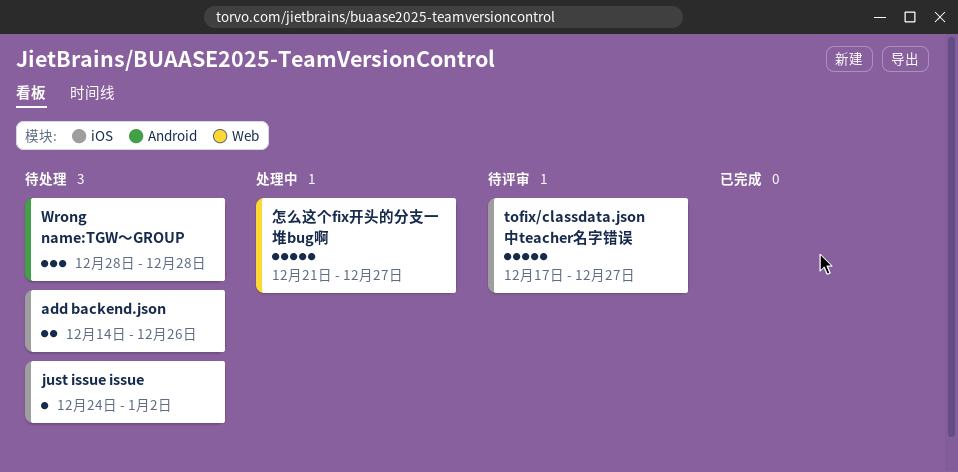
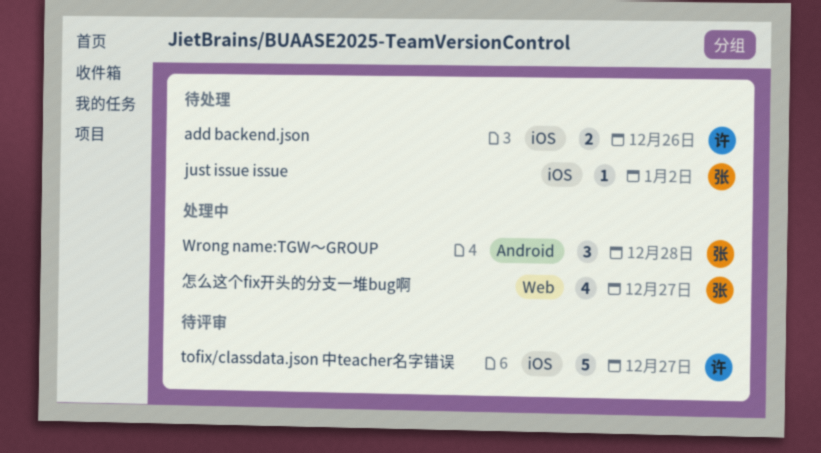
Wrong name:TGW～GROUP, status: 待处理 -> 处理中
怎么这个fix开头的分支一堆bug啊, estimate: 5 -> 4

